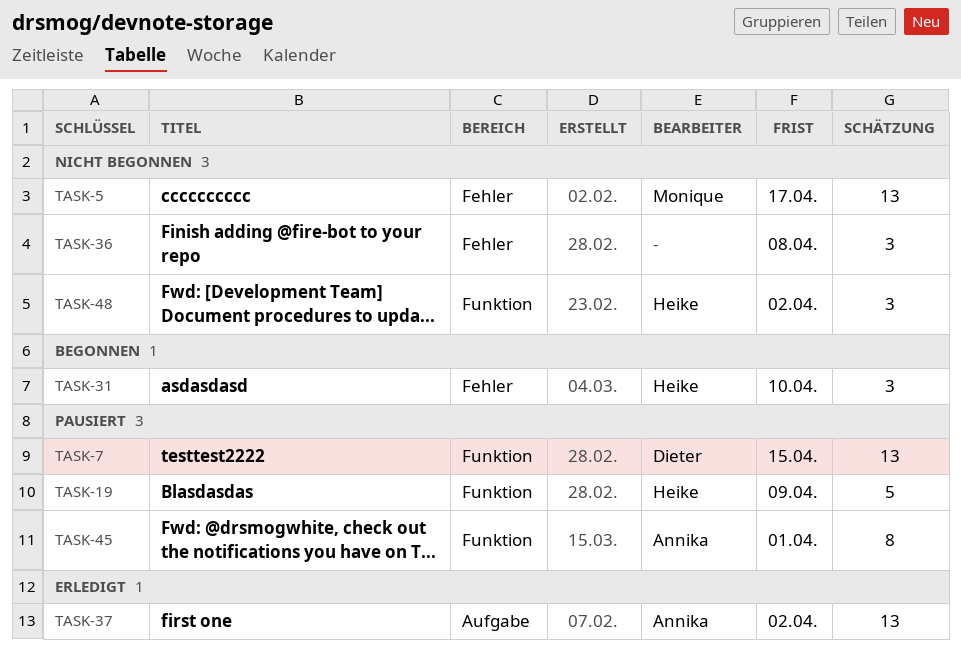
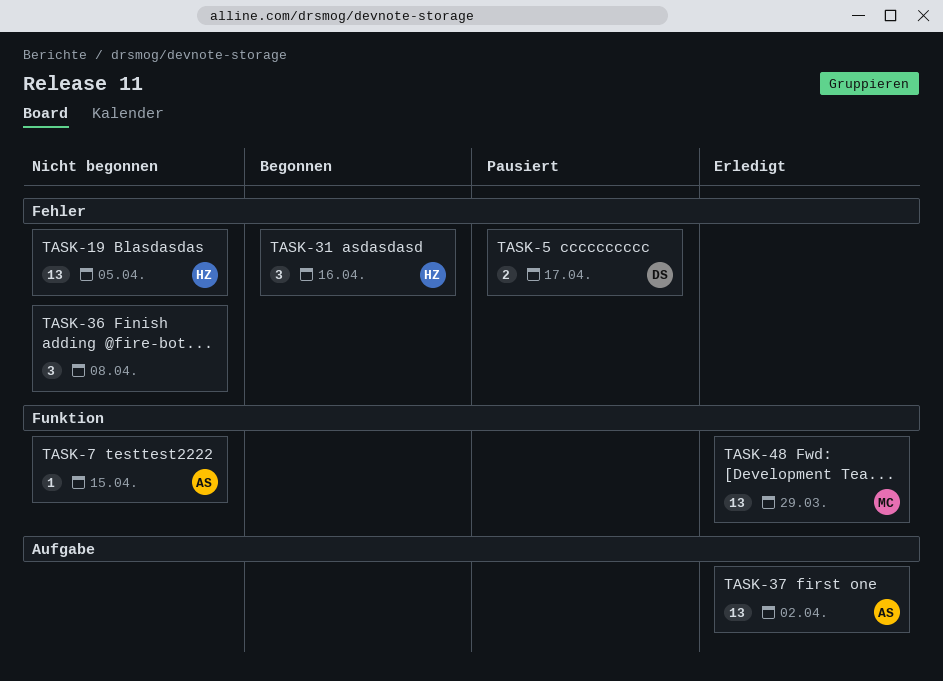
TASK-5, status: Nicht begonnen -> Pausiert
TASK-5, owner: Monique -> Dieter
TASK-5, estimate: 13 -> 2
TASK-7, status: Pausiert -> Nicht begonnen
TASK-7, owner: Dieter -> Annika
TASK-7, estimate: 13 -> 1
TASK-19, status: Pausiert -> Nicht begonnen
TASK-19, label: Funktion -> Fehler
TASK-19, estimate: 5 -> 13
TASK-19, due: Apr 9 -> Apr 5
TASK-31, due: Apr 10 -> Apr 16
TASK-45: present -> none
TASK-48, status: Nicht begonnen -> Erledigt
TASK-48, owner: Heike -> Monique
TASK-48, estimate: 3 -> 13
TASK-48, due: Apr 2 -> Mar 29

